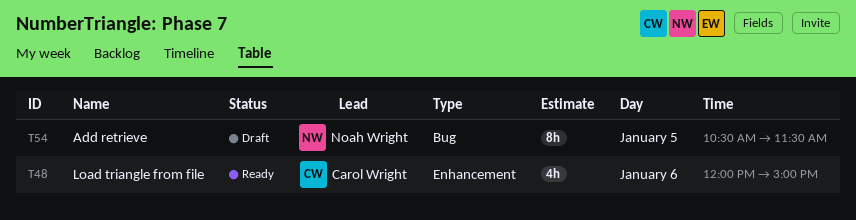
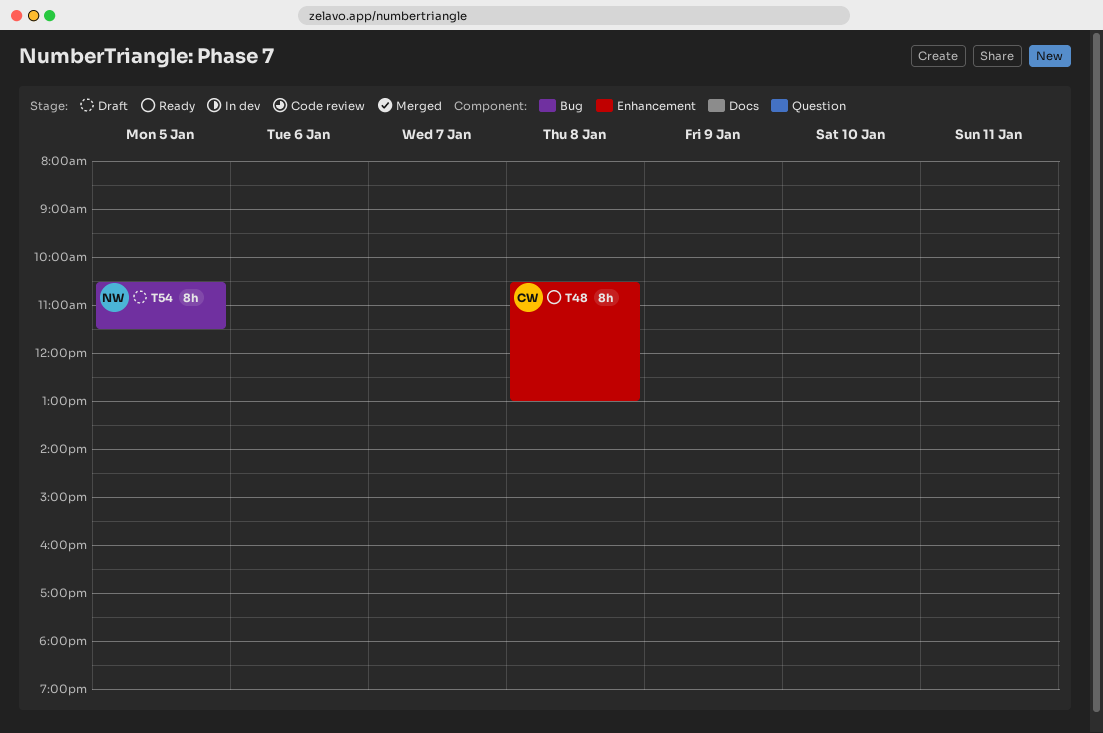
T48, estimate: 4h -> 8h
T48, day: Jan 6 -> Jan 8
T48, begins: 12:00 -> 10:30
T48, ends: 15:00 -> 13:00

